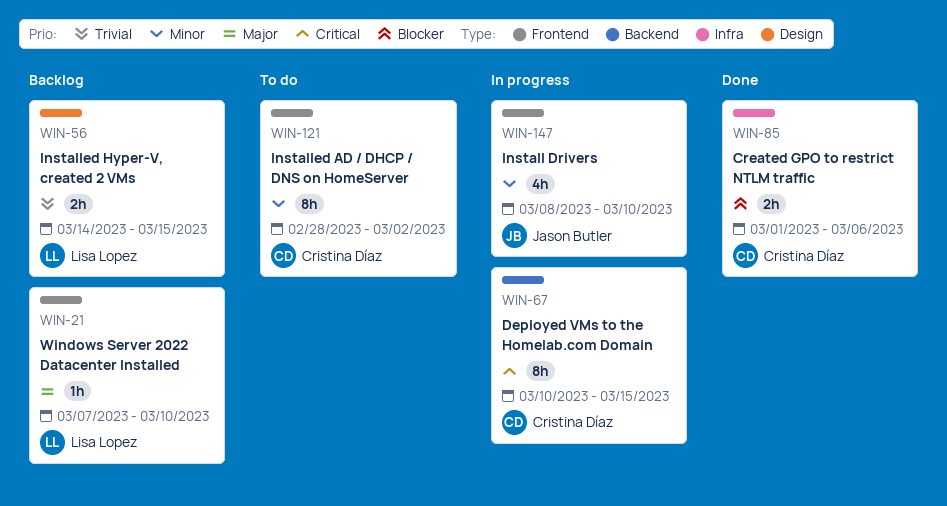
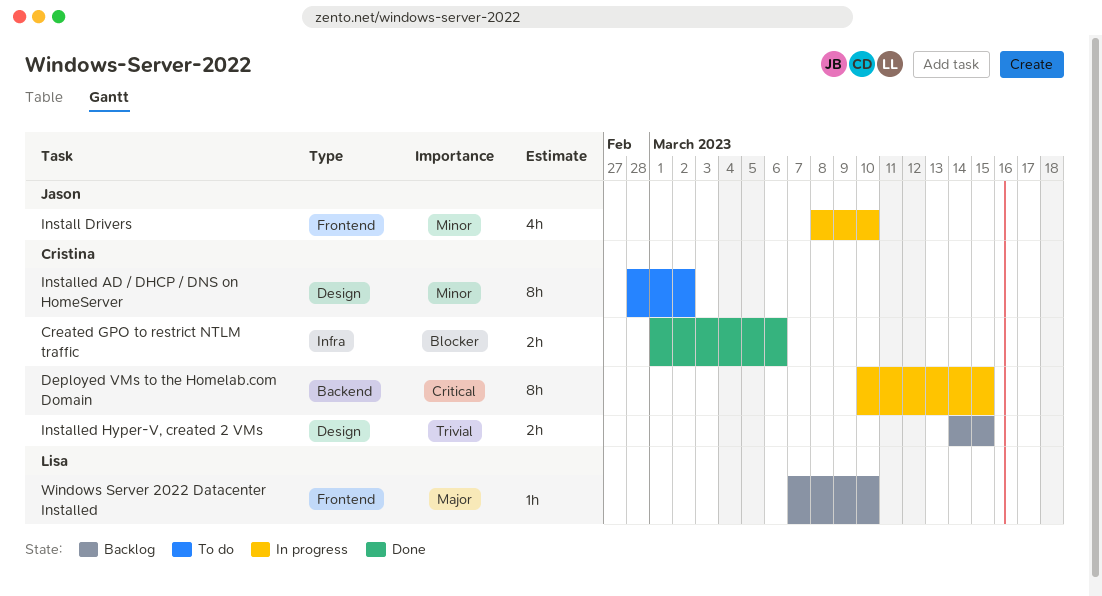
Installed AD / DHCP / DNS on HomeServer, label: Frontend -> Design
Installed Hyper-V, created 2 VMs, owner: Lisa Lopez -> Cristina Díaz

